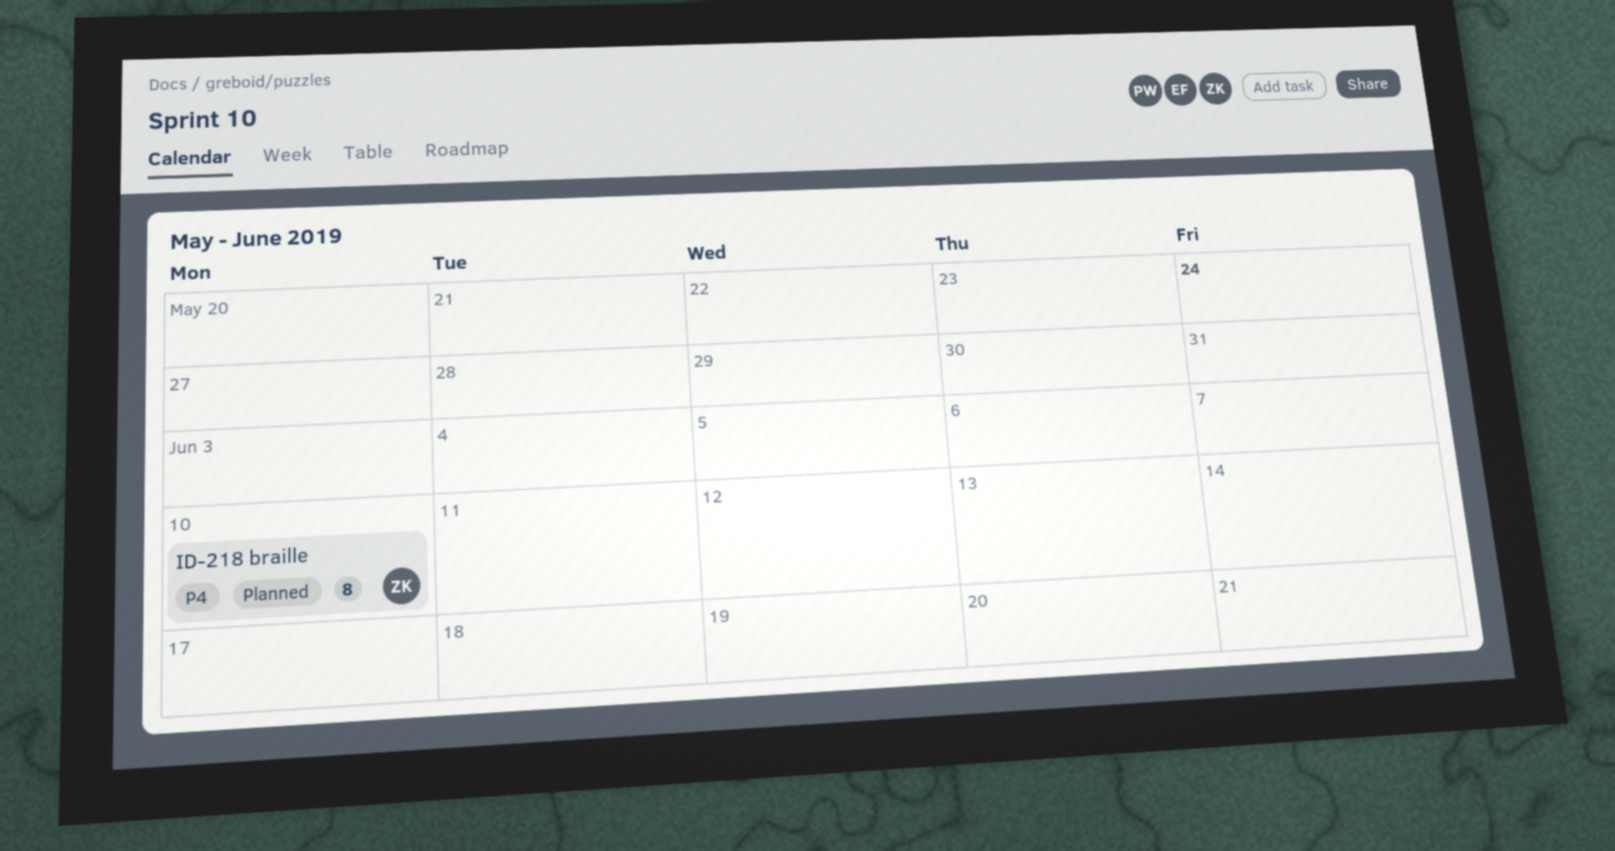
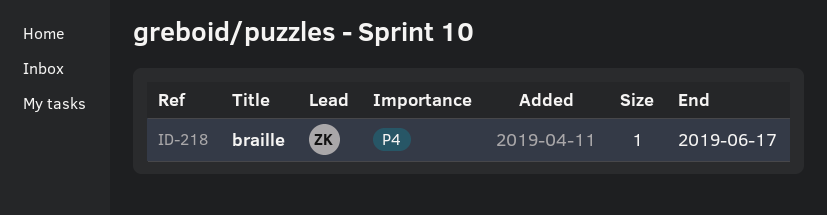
ID-218, estimate: 8 -> 1
ID-218, due: Jun 10 -> Jun 17

